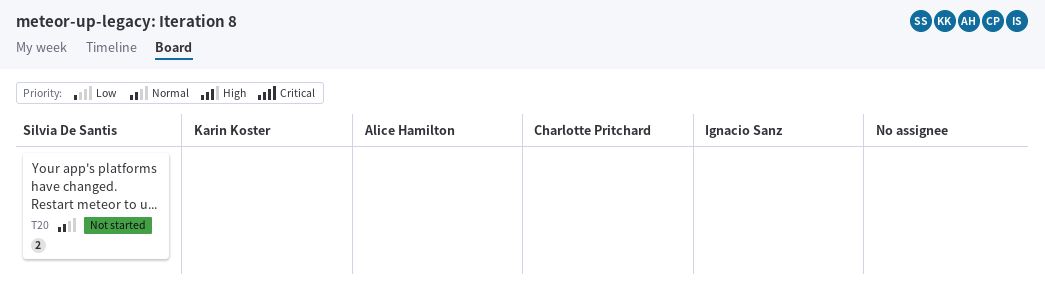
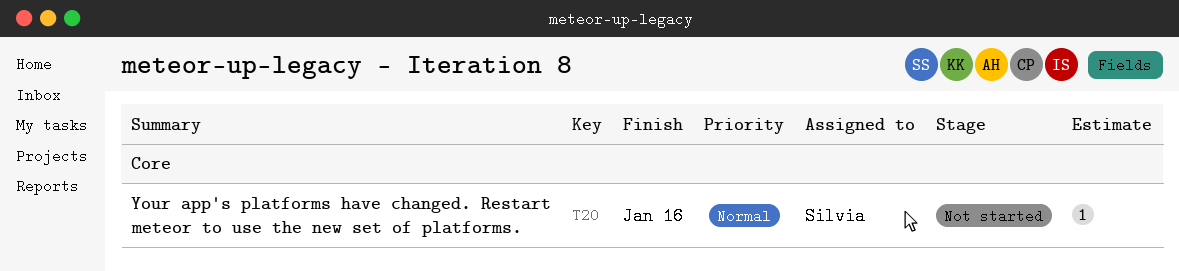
T20, estimate: 2 -> 1

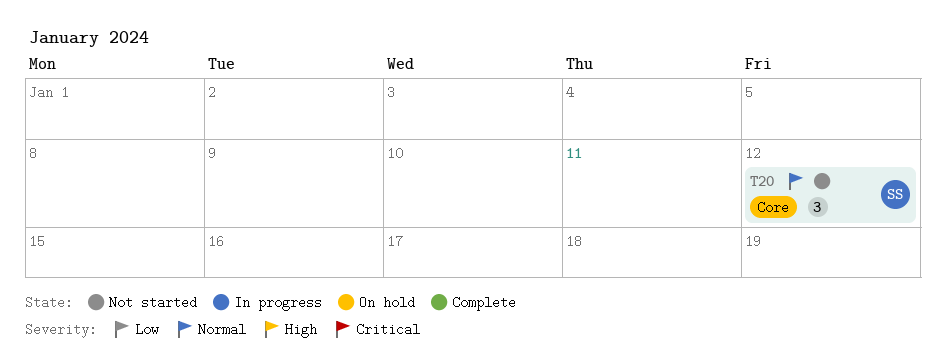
T20, estimate: 1 -> 3
T20, due: Jan 16 -> Jan 12

